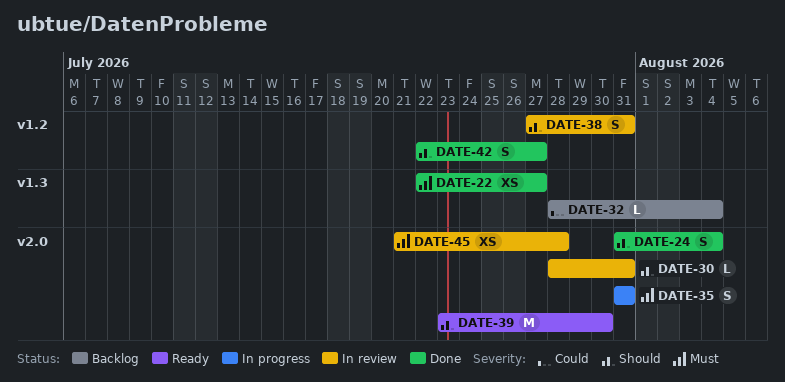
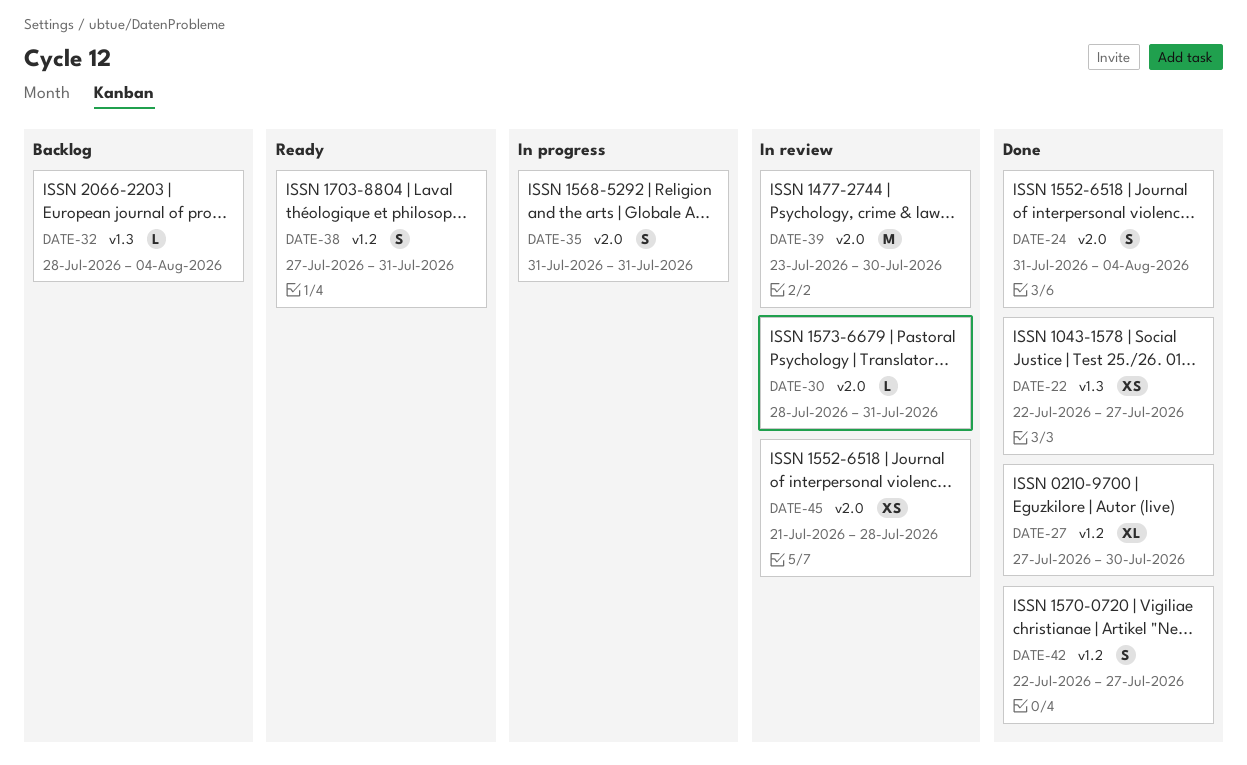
DATE-27: none -> present
DATE-38, status: In review -> Ready
DATE-39, status: Ready -> In review

